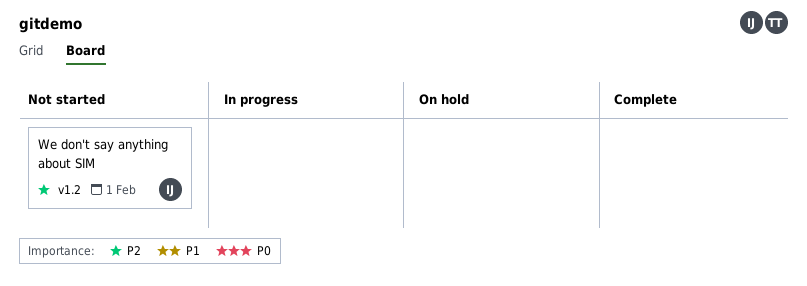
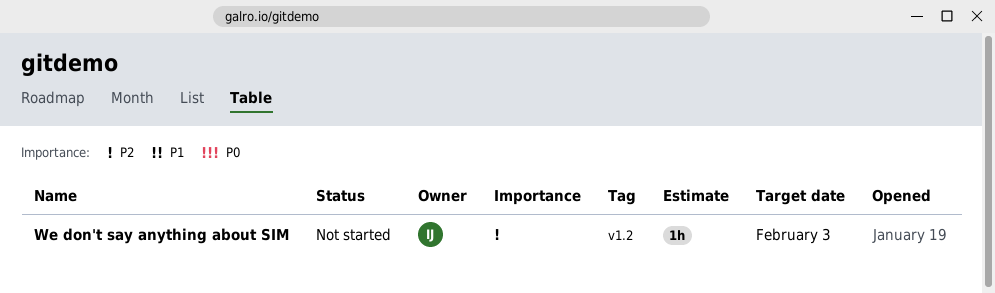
We don't say anything about SIM, due: Feb 1 -> Feb 3

